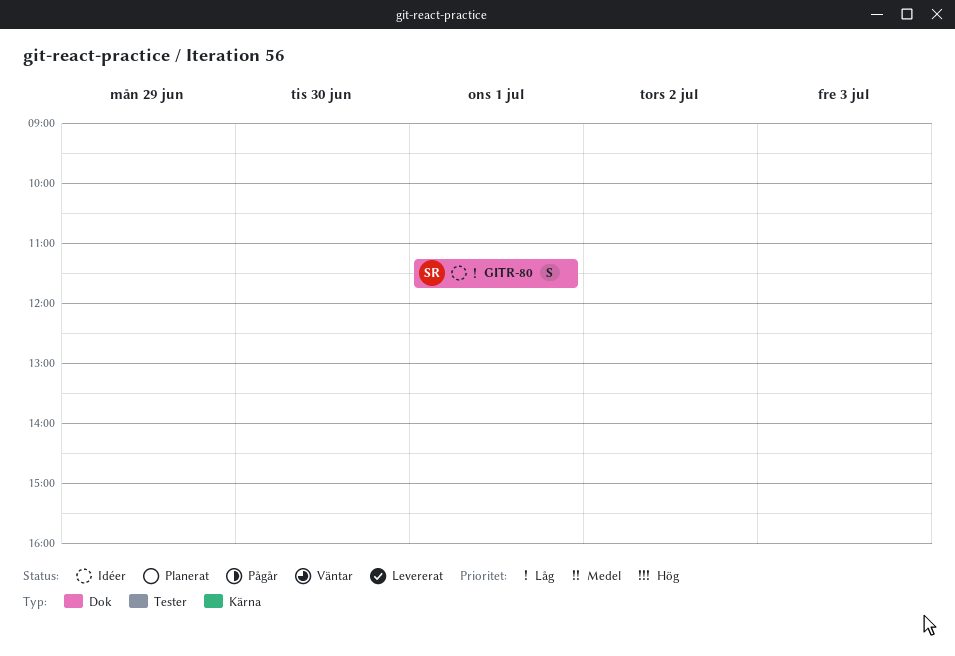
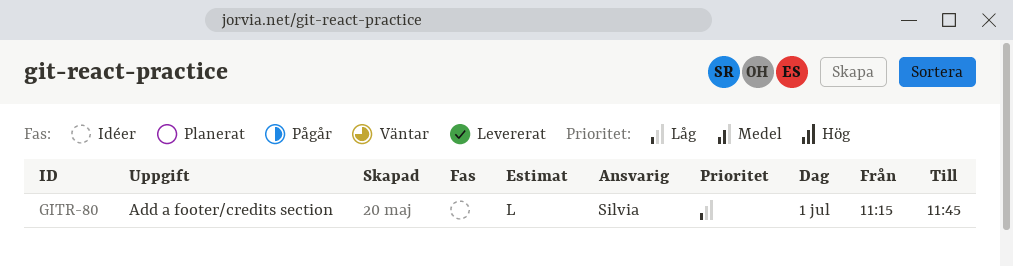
GITR-80, estimate: S -> L

